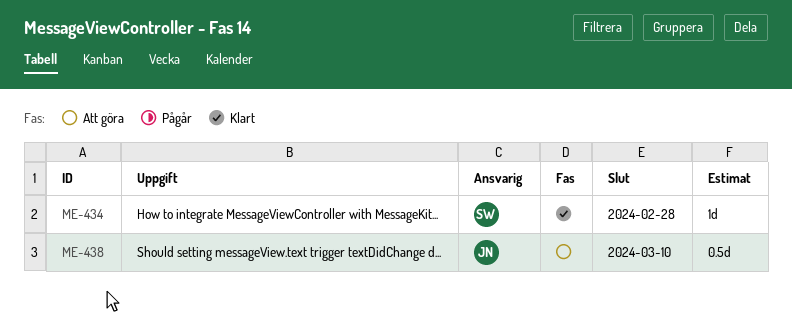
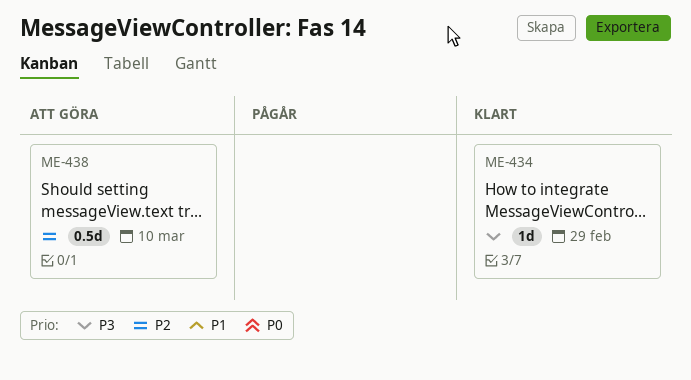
ME-434, due: Feb 28 -> Feb 29

